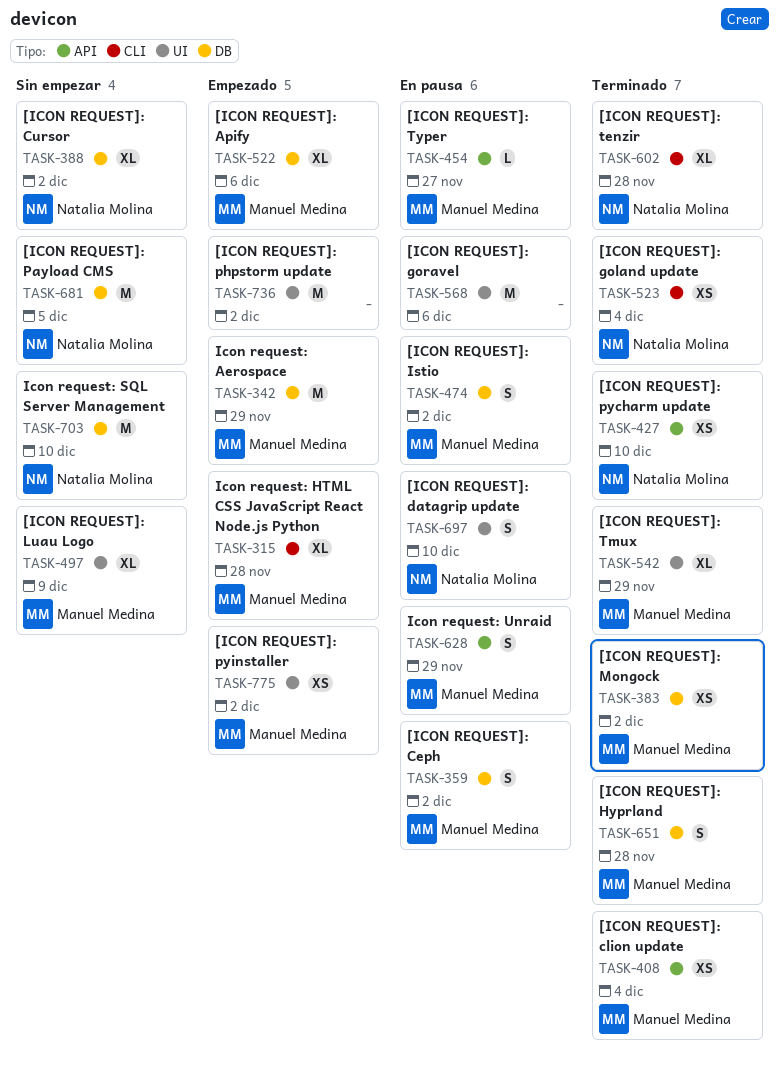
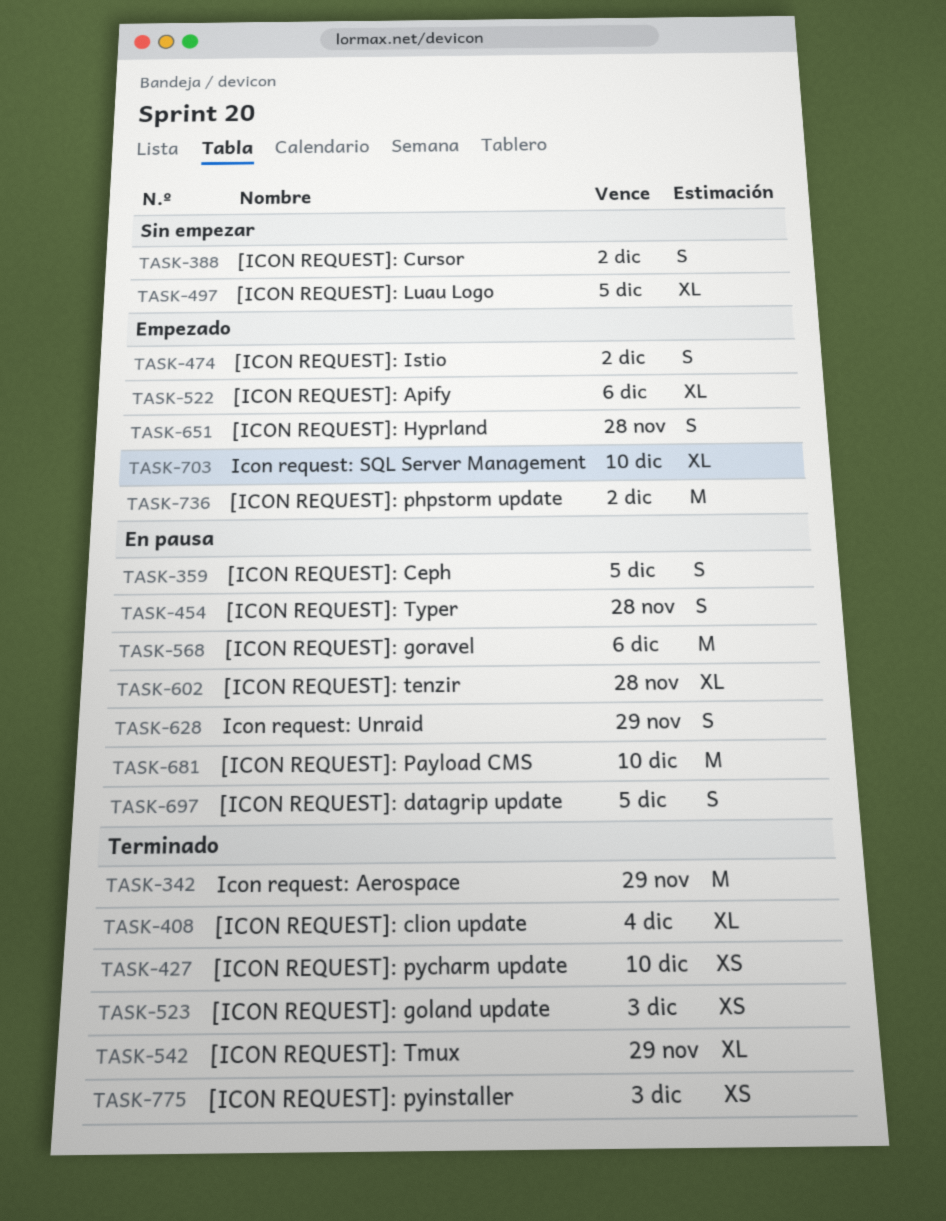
TASK-315: present -> none
TASK-342, status: Empezado -> Terminado
TASK-359, due: Dec 2 -> Dec 5
TASK-383: present -> none
TASK-388, estimate: XL -> S
TASK-408, estimate: XS -> XL
TASK-454, estimate: L -> S
TASK-454, due: Nov 27 -> Nov 28
TASK-474, status: En pausa -> Empezado
TASK-497, due: Dec 9 -> Dec 5
TASK-523, due: Dec 4 -> Dec 3
TASK-602, status: Terminado -> En pausa
TASK-651, status: Terminado -> Empezado
TASK-681, status: Sin empezar -> En pausa
TASK-681, due: Dec 5 -> Dec 10
TASK-697, due: Dec 10 -> Dec 5
TASK-703, status: Sin empezar -> Empezado
TASK-703, estimate: M -> XL
TASK-775, status: Empezado -> Terminado
TASK-775, due: Dec 2 -> Dec 3

